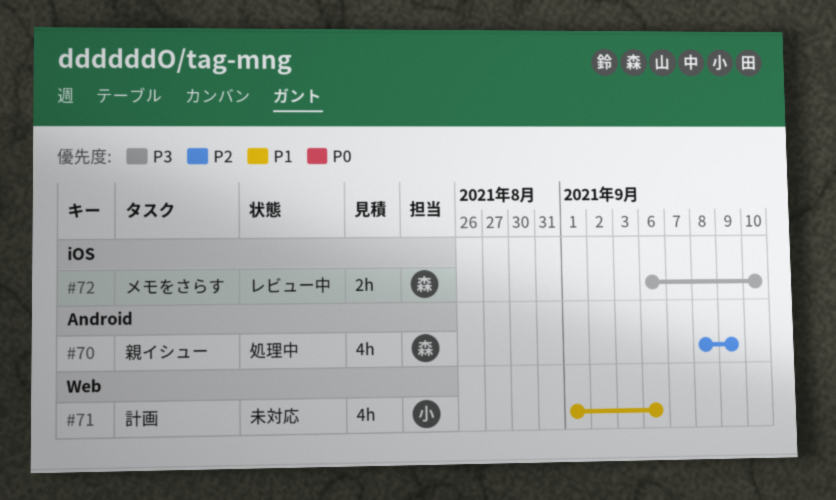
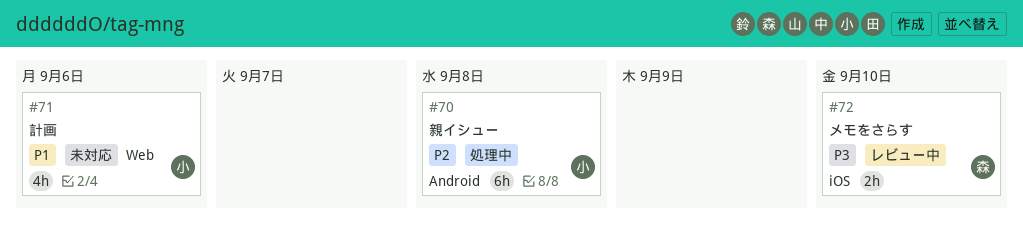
#70, owner: 森 -> 小
#70, estimate: 4h -> 6h
#70, due: Sep 9 -> Sep 8

